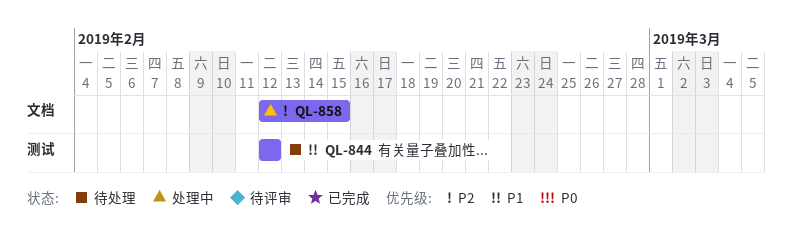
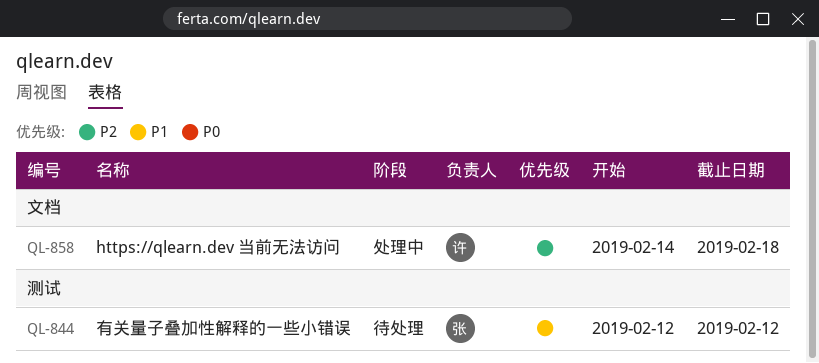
QL-858, start: Feb 12 -> Feb 14
QL-858, due: Feb 15 -> Feb 18

